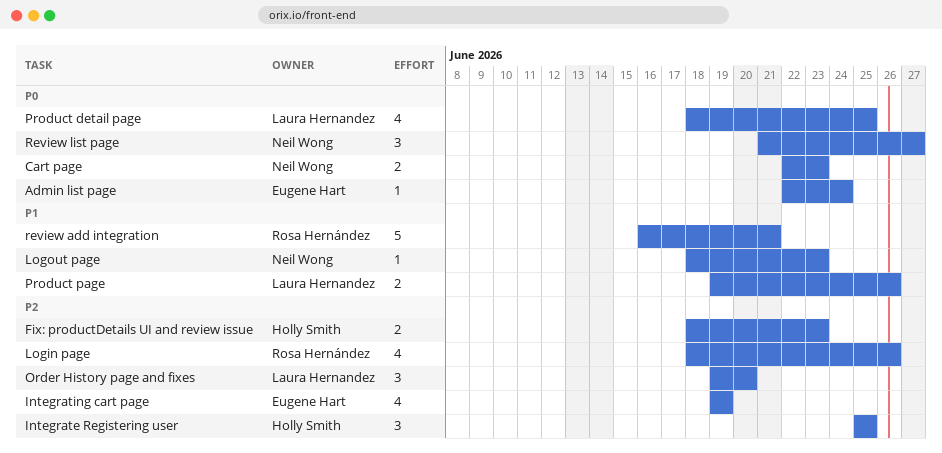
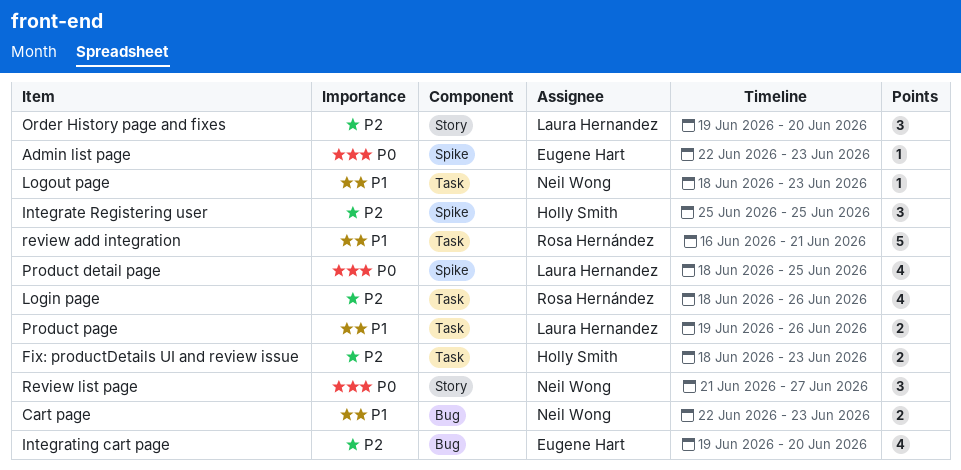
Admin list page, due: Jun 24 -> Jun 23
Cart page, priority: P0 -> P1
Integrating cart page, due: Jun 19 -> Jun 20

